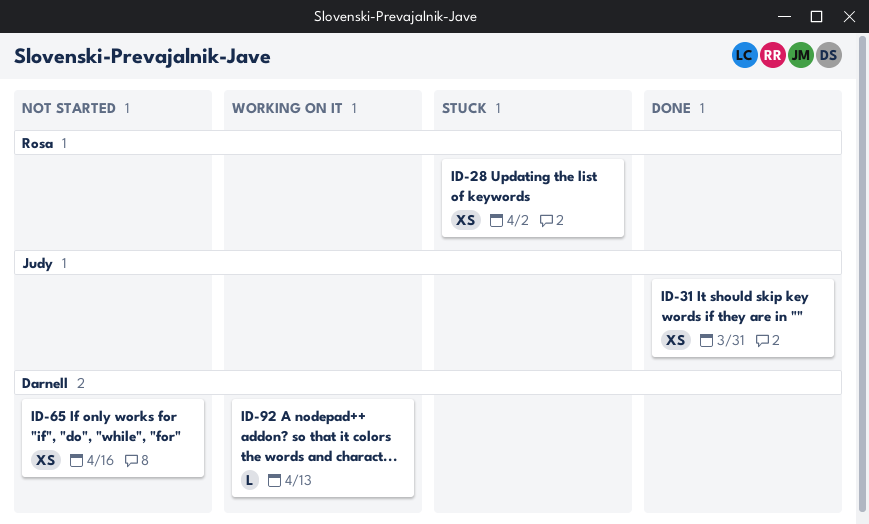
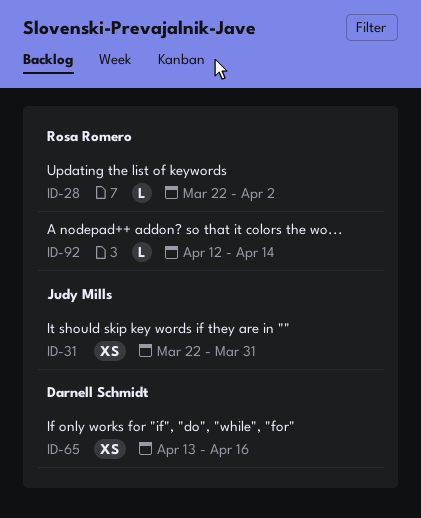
ID-28, estimate: XS -> L
ID-92, owner: Darnell Schmidt -> Rosa Romero
ID-92, due: Apr 13 -> Apr 14

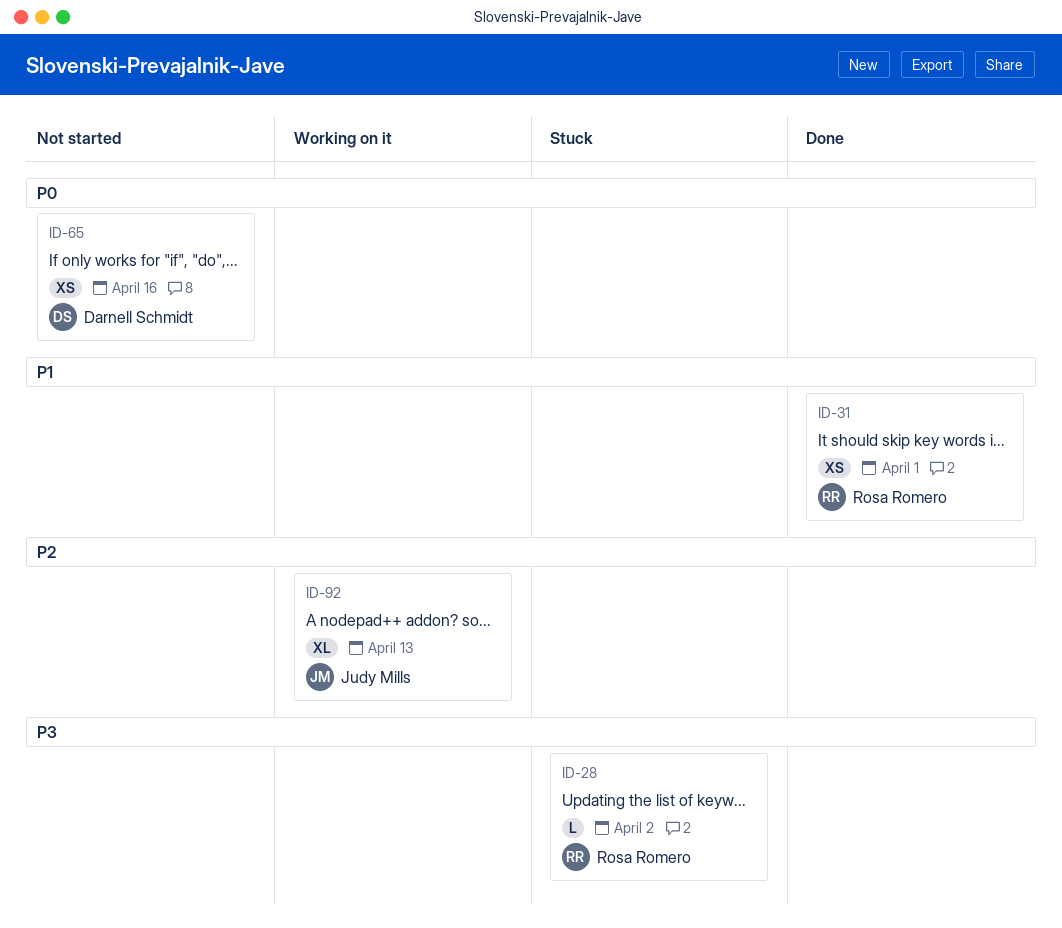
ID-31, owner: Judy Mills -> Rosa Romero
ID-31, due: Mar 31 -> Apr 1
ID-92, owner: Rosa Romero -> Judy Mills
ID-92, estimate: L -> XL
ID-92, due: Apr 14 -> Apr 13

